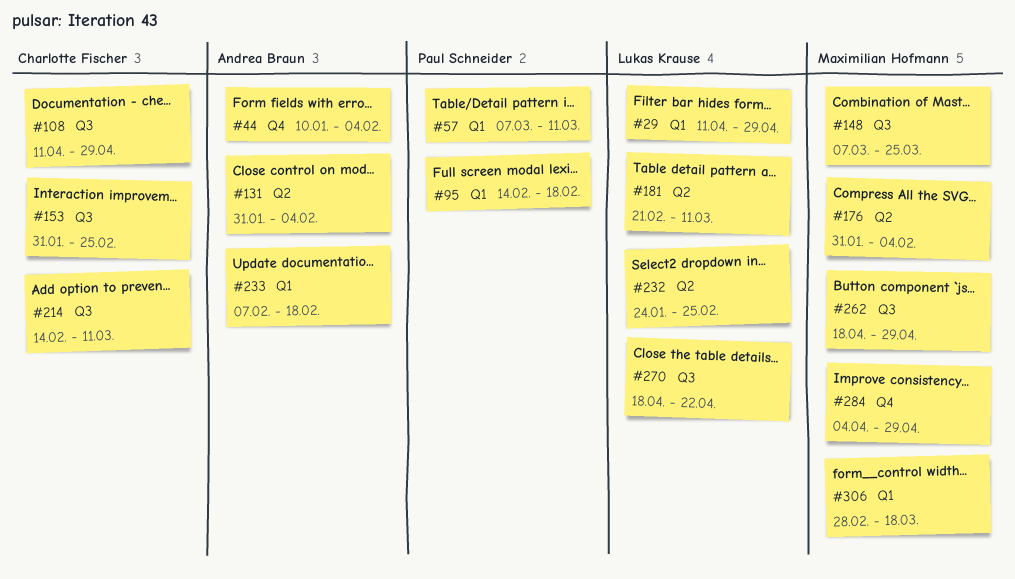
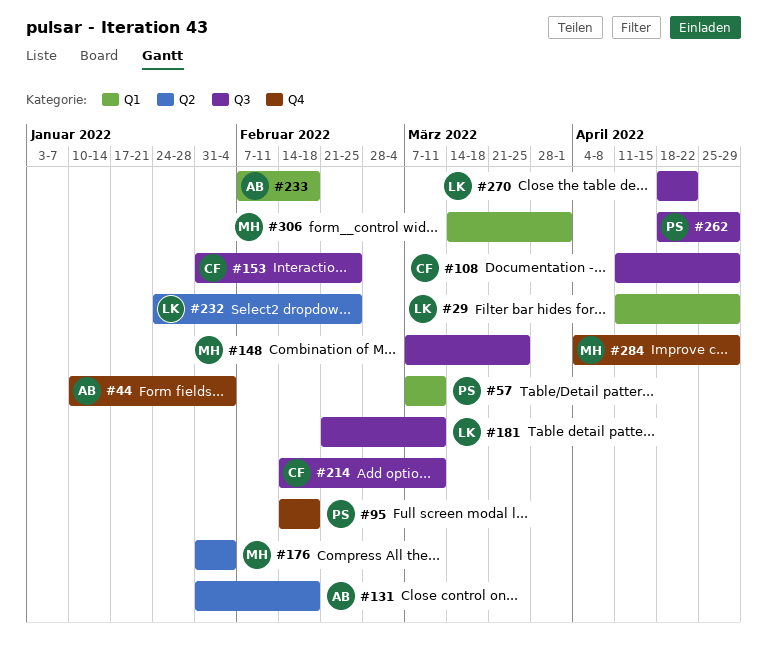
#95, label: Q1 -> Q4
#131, due: Feb 4 -> Feb 18
#181, label: Q2 -> Q3
#262, owner: Maximilian Hofmann -> Paul Schneider
#306, start: Feb 28 -> Mar 14
#306, due: Mar 18 -> Apr 1

